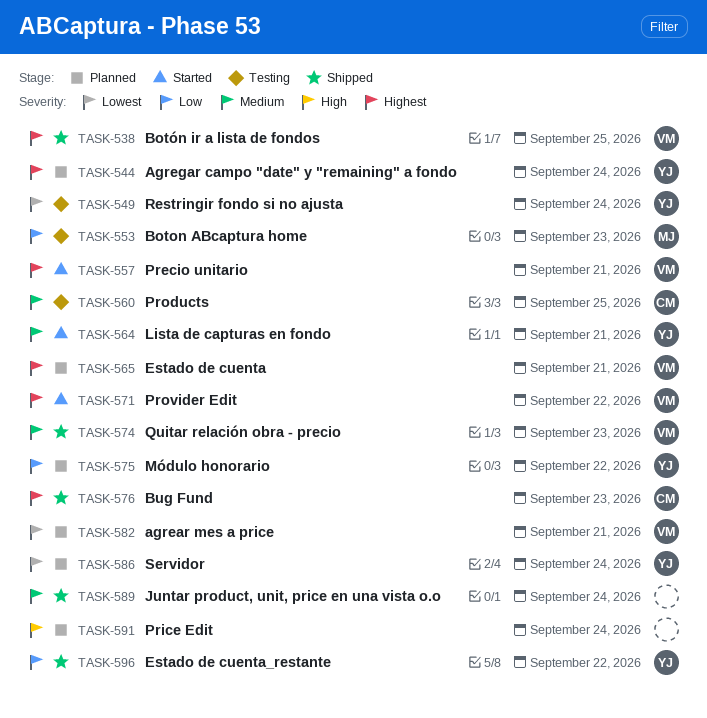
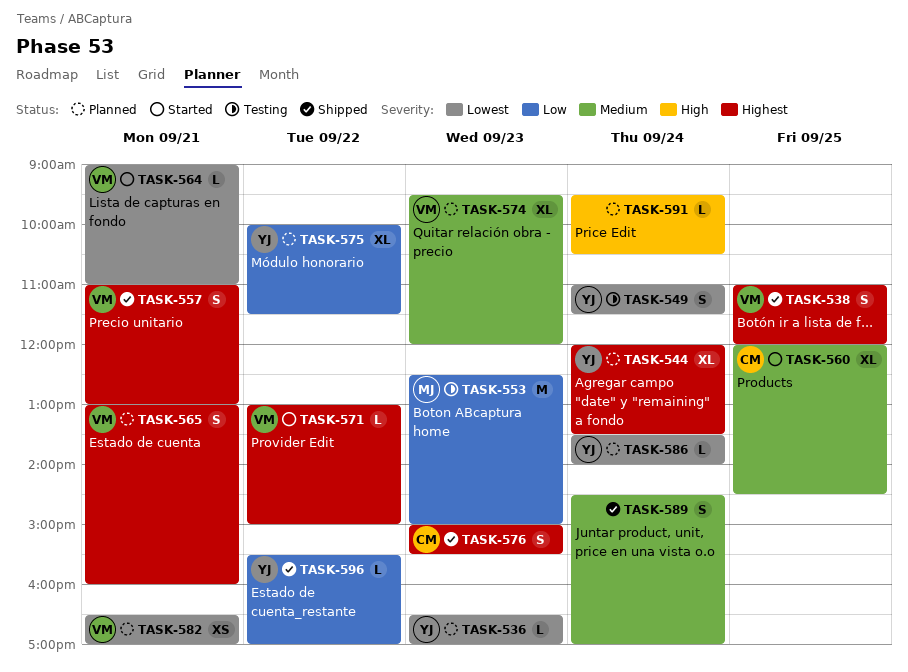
TASK-536: none -> present
TASK-557, status: Started -> Shipped
TASK-560, status: Testing -> Started
TASK-564, owner: YJ -> VM
TASK-564, priority: Medium -> Lowest
TASK-574, status: Shipped -> Planned

